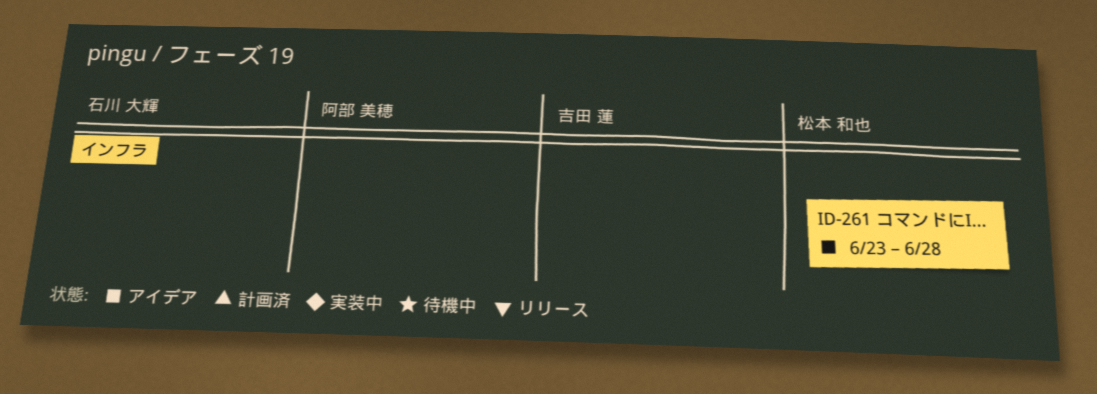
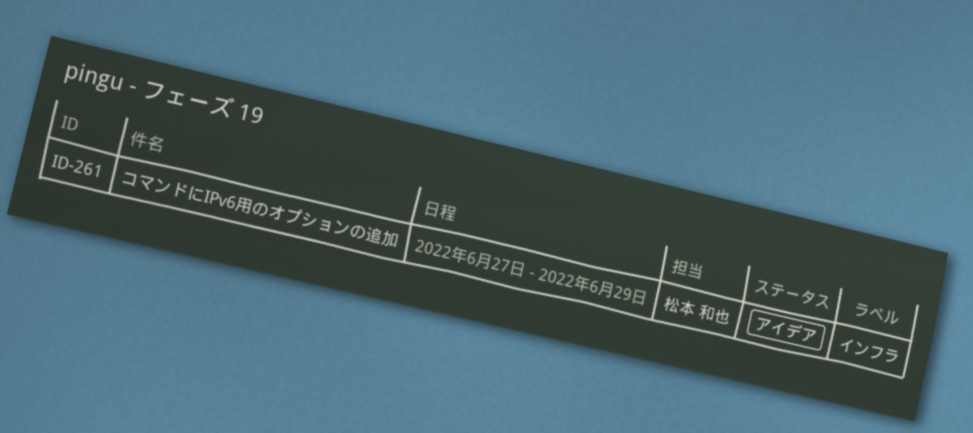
ID-261, start: Jun 23 -> Jun 27
ID-261, due: Jun 28 -> Jun 29

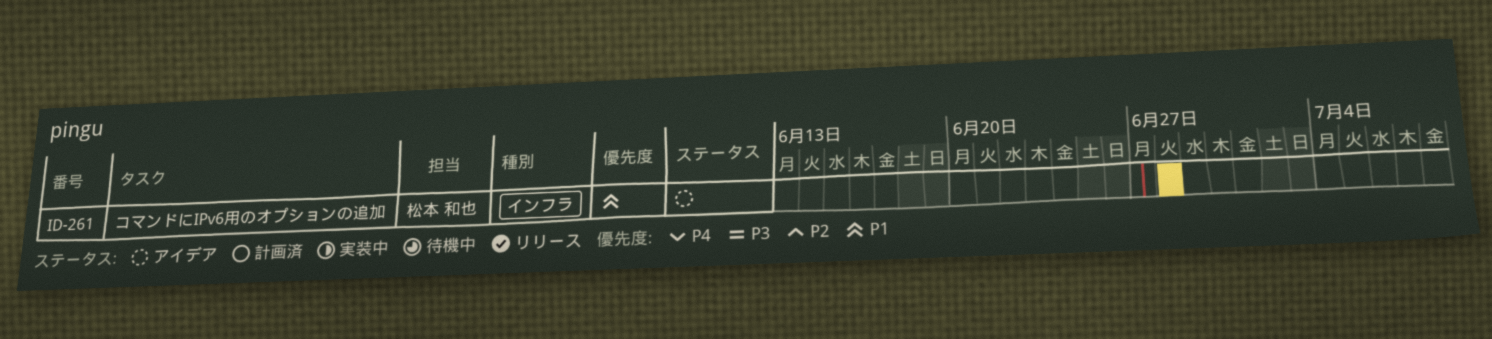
ID-261, start: Jun 27 -> Jun 28
ID-261, due: Jun 29 -> Jun 28

